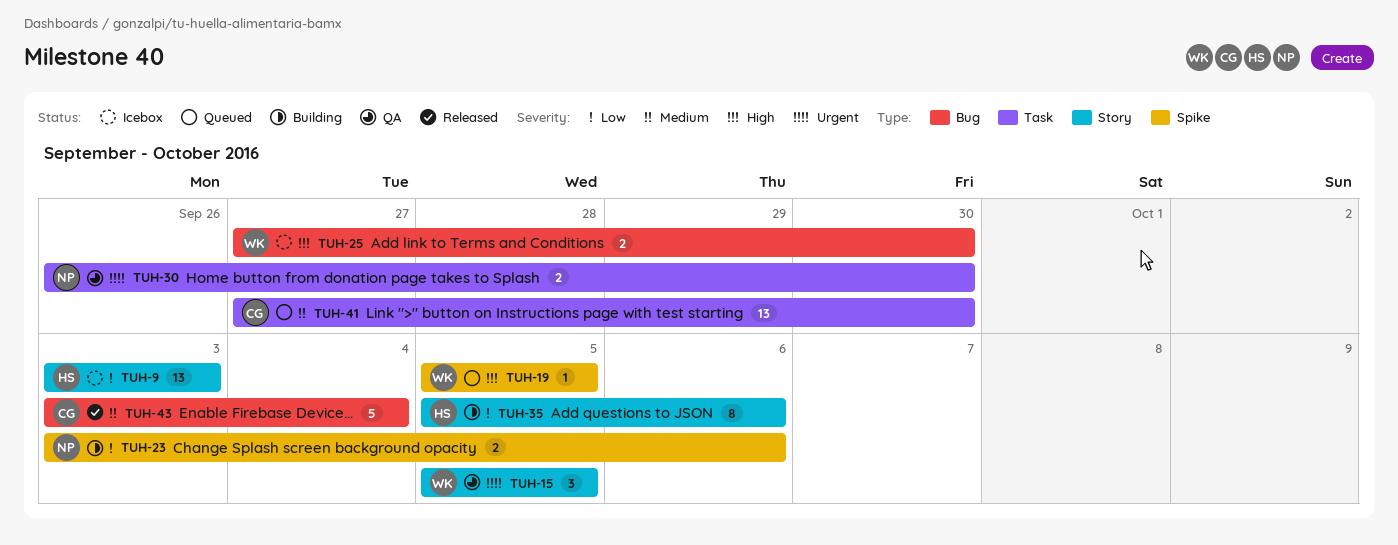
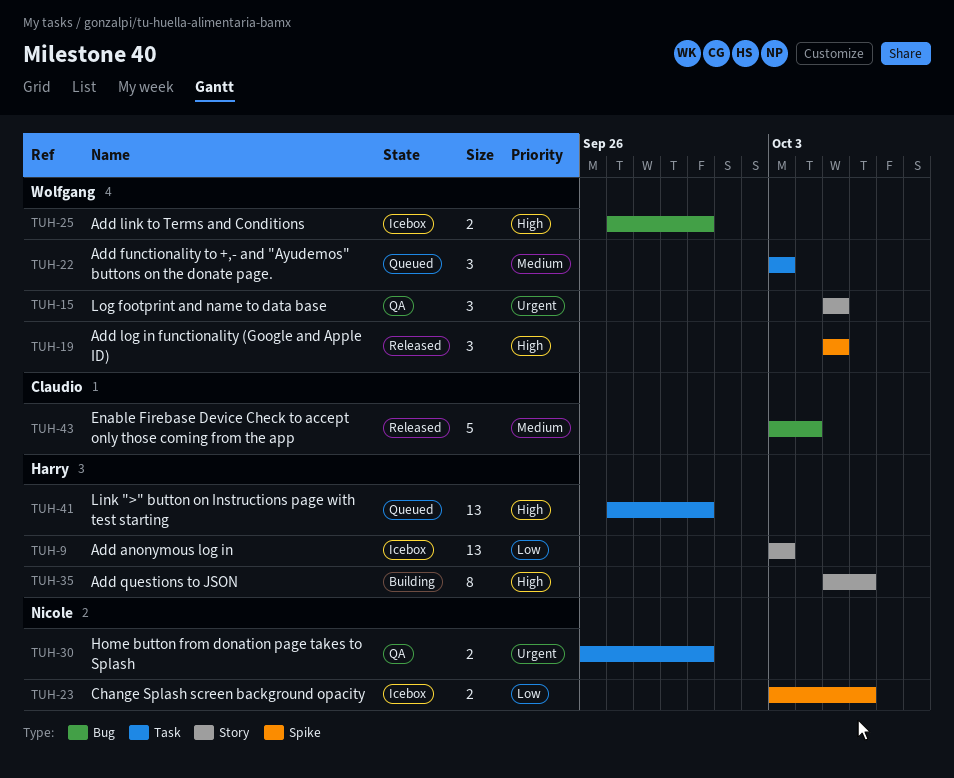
TUH-19, status: Queued -> Released
TUH-19, estimate: 1 -> 3
TUH-22: none -> present
TUH-23, status: Building -> Icebox
TUH-35, priority: Low -> High
TUH-41, owner: Claudio -> Harry
TUH-41, priority: Medium -> High

